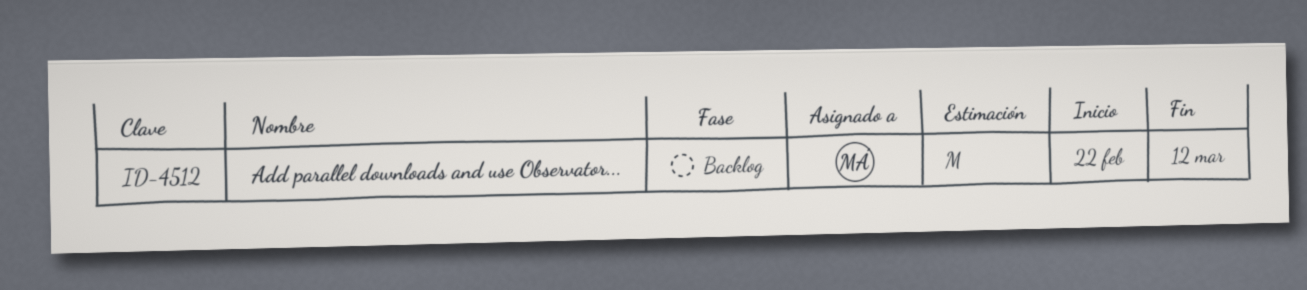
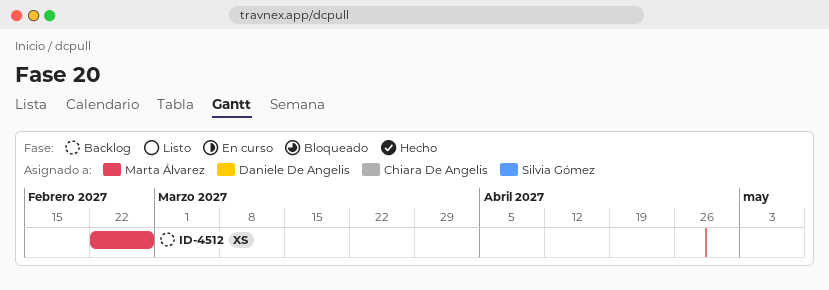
ID-4512, estimate: M -> XS
ID-4512, due: Mar 12 -> Feb 26

